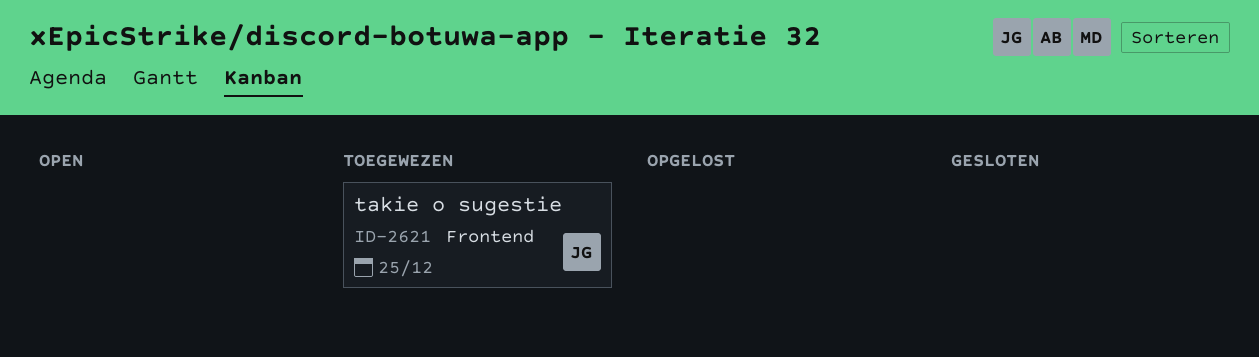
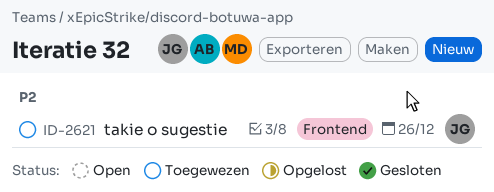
ID-2621, due: Dec 25 -> Dec 26

